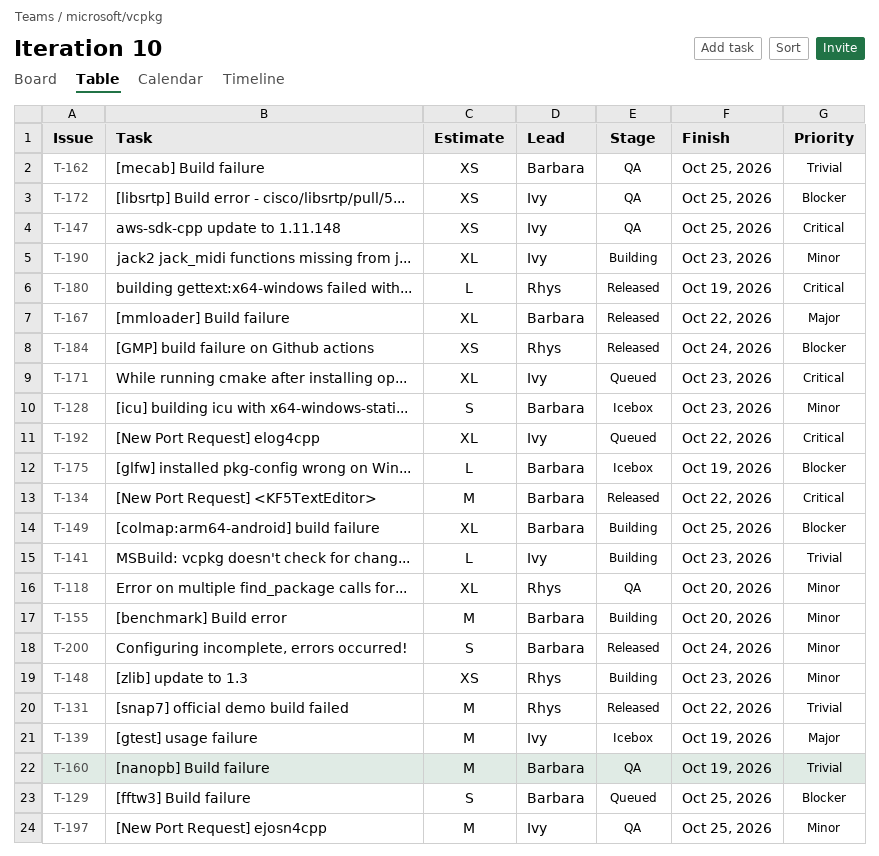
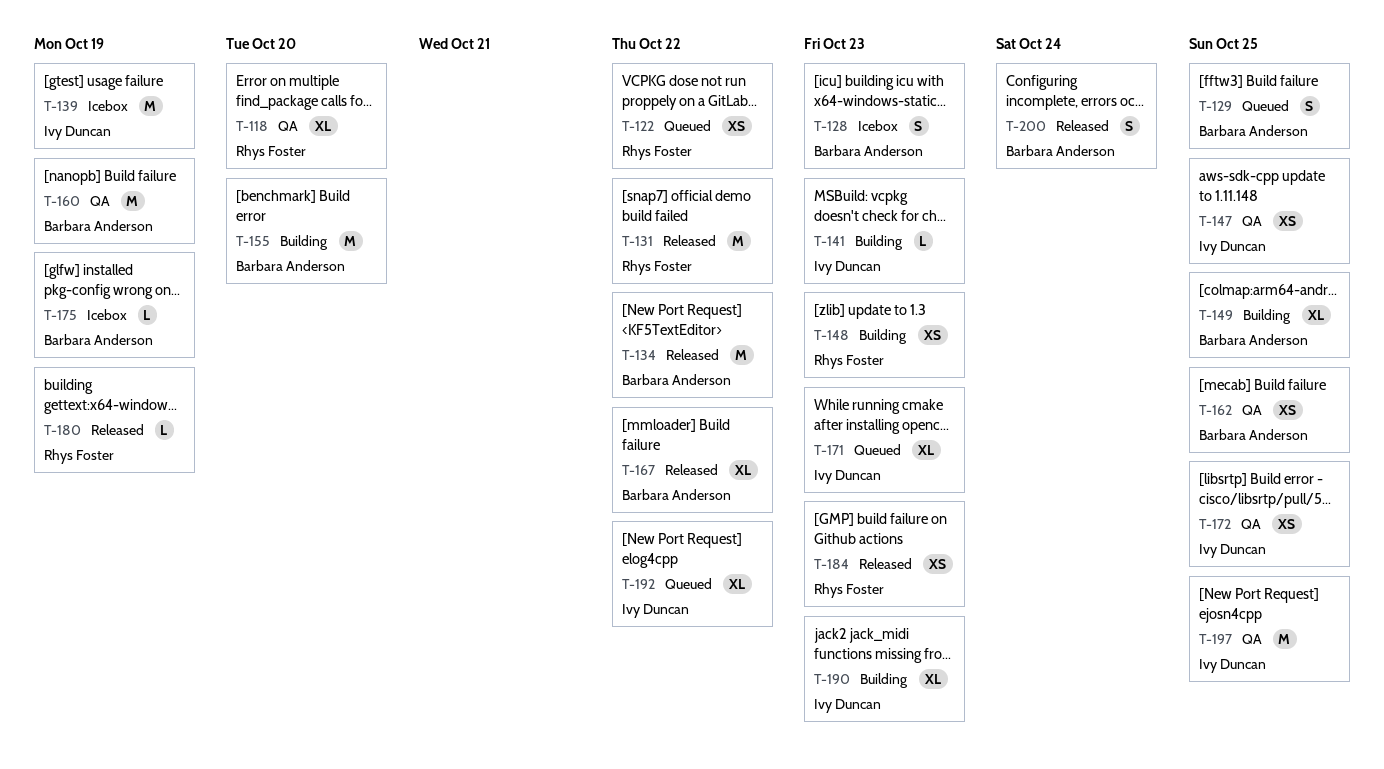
T-122: none -> present
T-184, due: Oct 24 -> Oct 23

